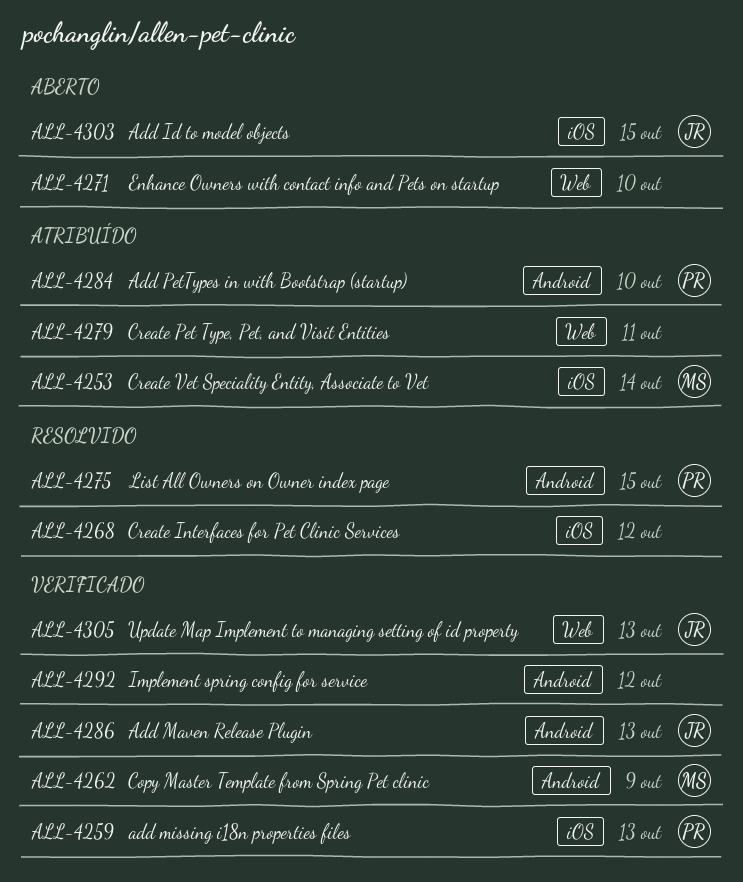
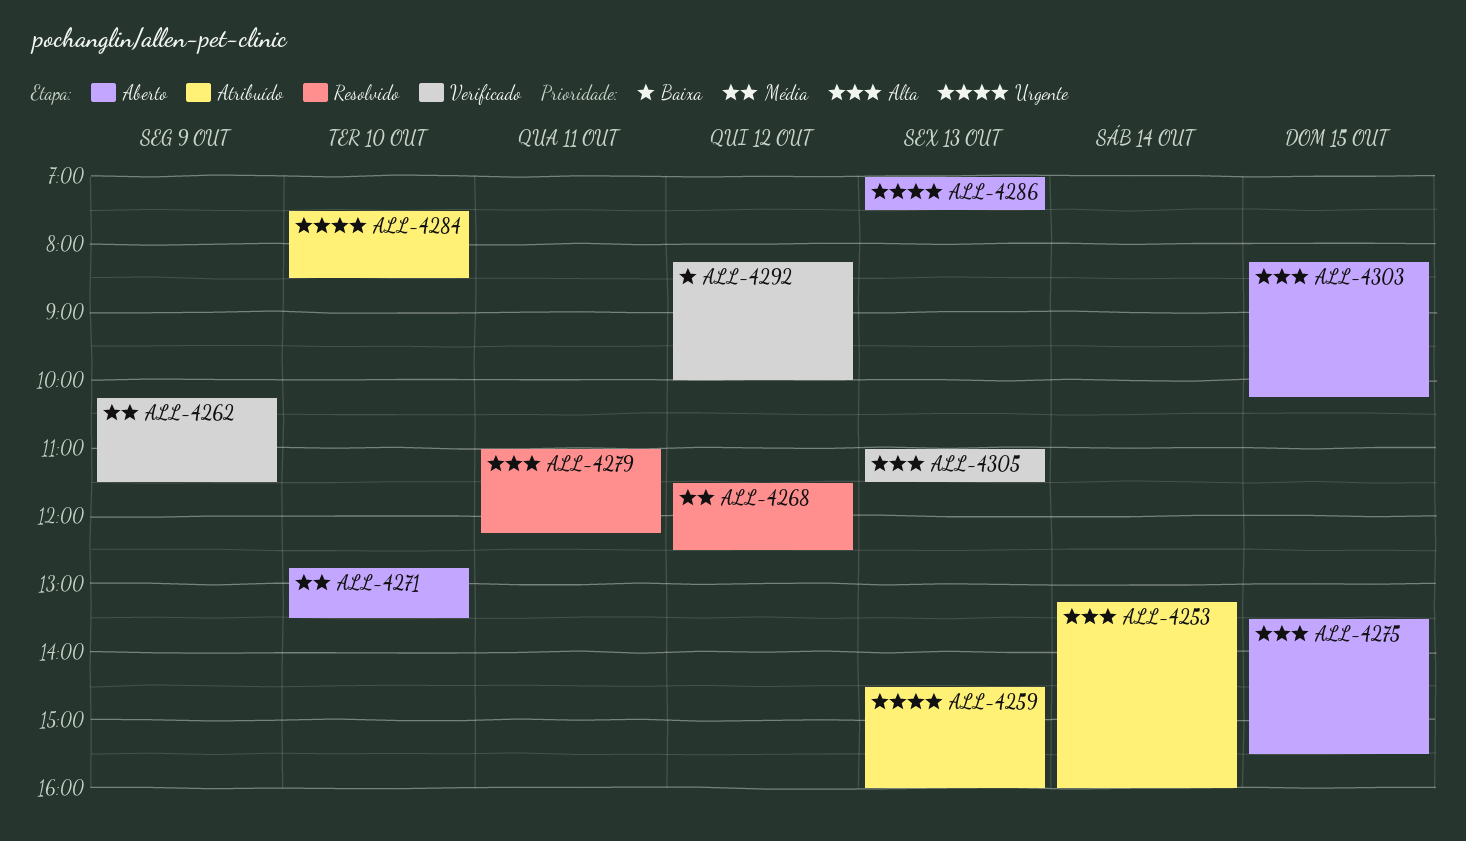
ALL-4259, status: Verificado -> Atribuído
ALL-4275, status: Resolvido -> Aberto
ALL-4279, status: Atribuído -> Resolvido
ALL-4286, status: Verificado -> Aberto

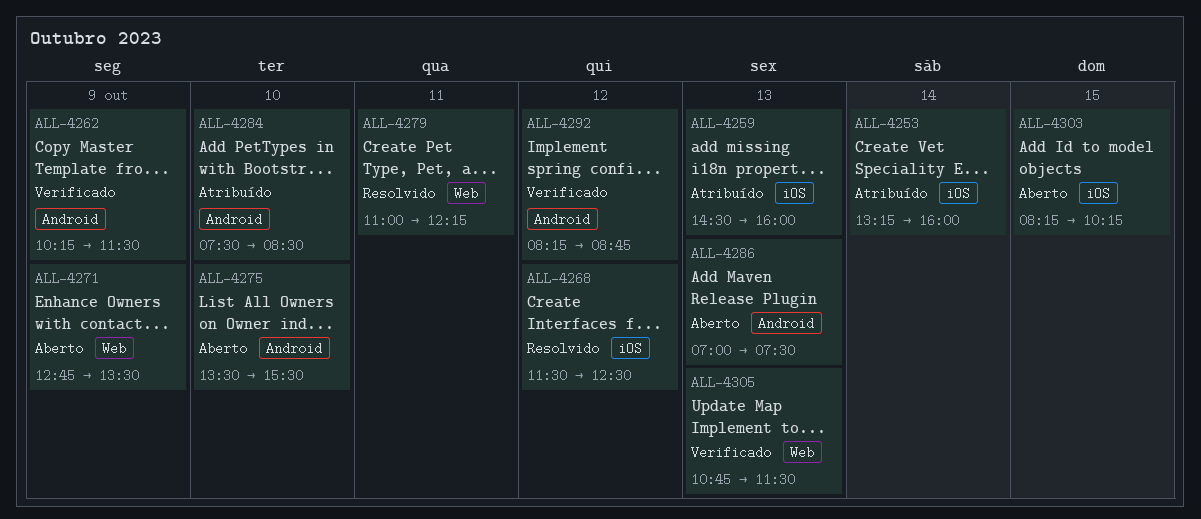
ALL-4271, day: Oct 10 -> Oct 9
ALL-4275, day: Oct 15 -> Oct 10
ALL-4292, ends: 10:00 -> 08:45
ALL-4305, begins: 11:00 -> 10:45

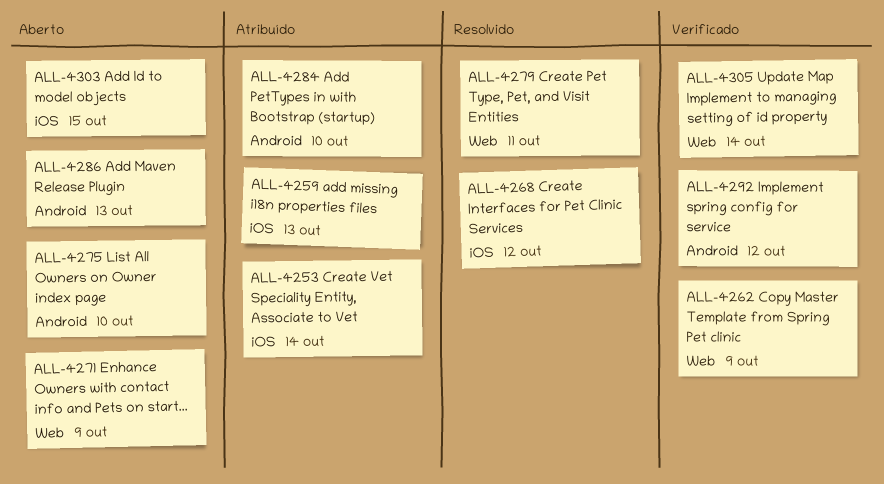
ALL-4262, label: Android -> Web
ALL-4305, day: Oct 13 -> Oct 14

